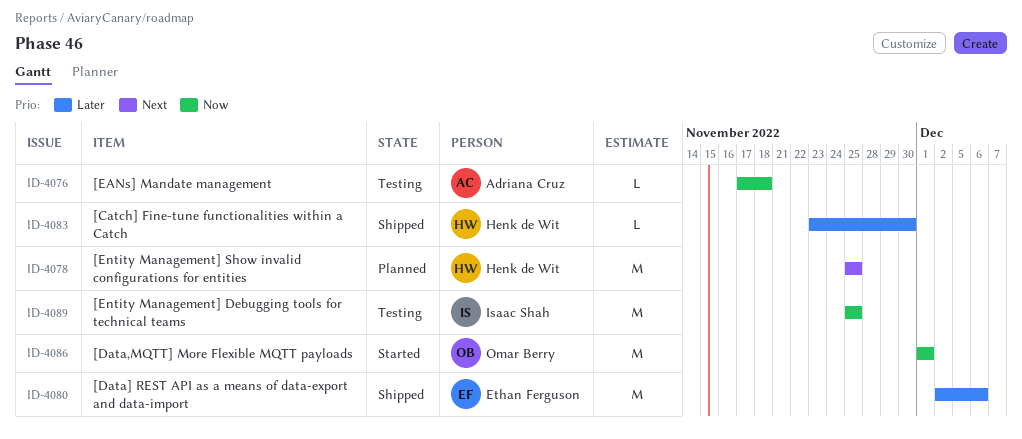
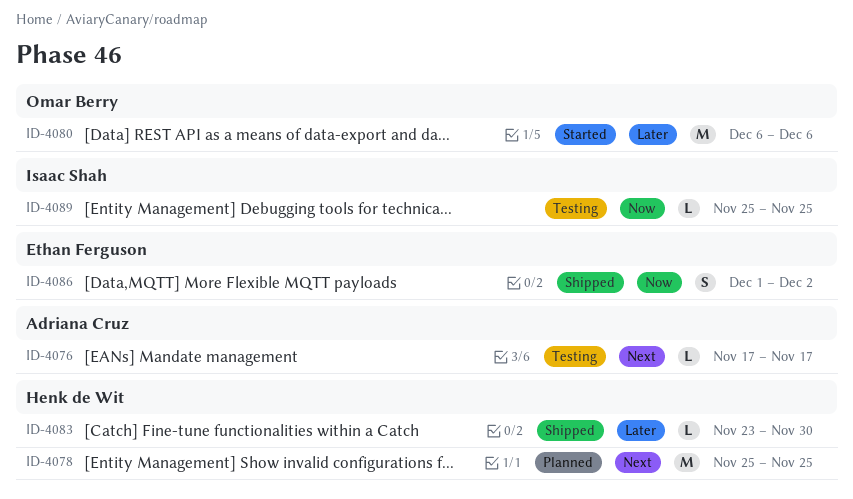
ID-4076, priority: Now -> Next
ID-4076, due: Nov 18 -> Nov 17
ID-4080, status: Shipped -> Started
ID-4080, owner: Ethan Ferguson -> Omar Berry
ID-4080, start: Dec 2 -> Dec 6
ID-4086, status: Started -> Shipped
ID-4086, owner: Omar Berry -> Ethan Ferguson
ID-4086, estimate: M -> S
ID-4086, due: Dec 1 -> Dec 2
ID-4089, estimate: M -> L

